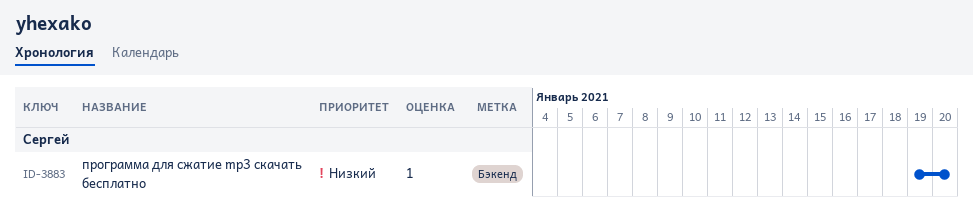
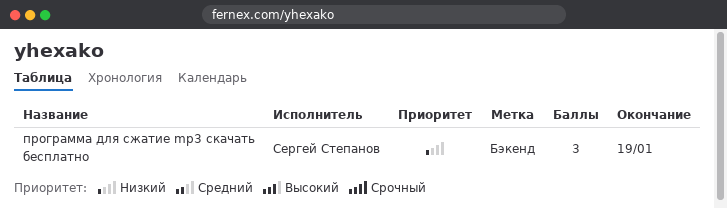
программа для сжатие mp3 скачать бесплатно, estimate: 1 -> 3
программа для сжатие mp3 скачать бесплатно, due: Jan 20 -> Jan 19

